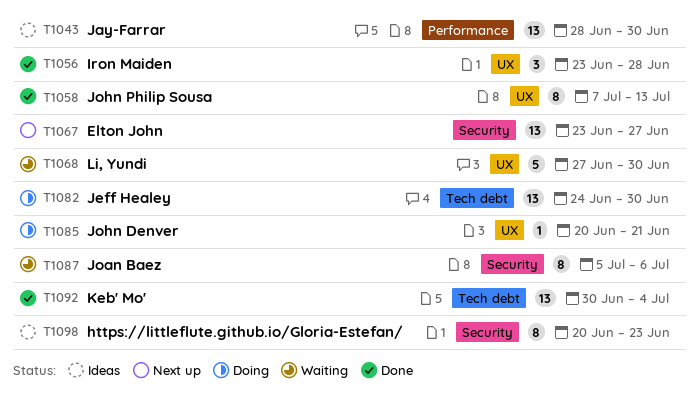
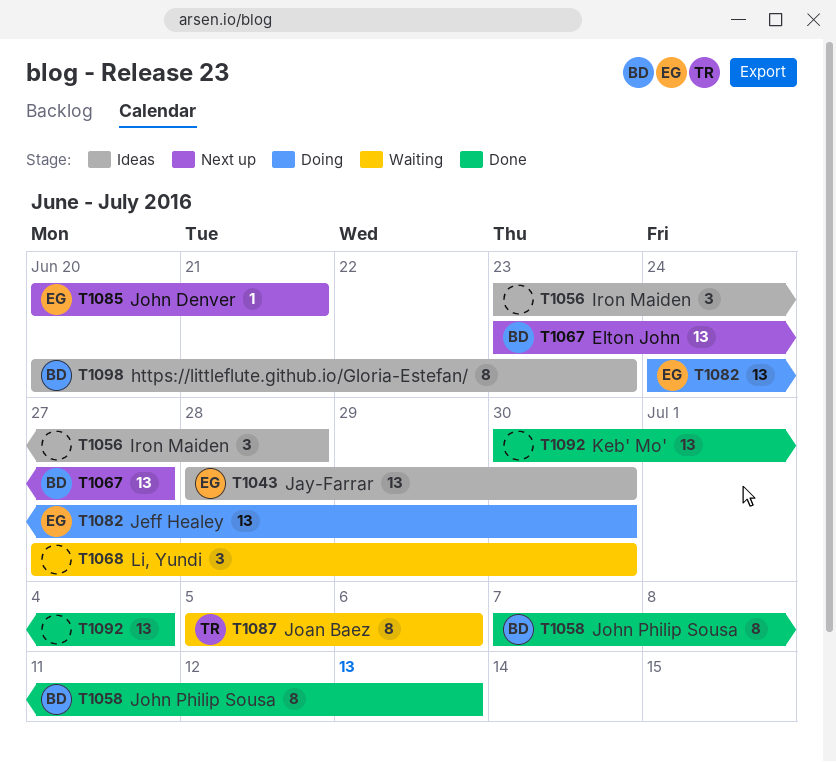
T1056, status: Done -> Ideas
T1068, estimate: 5 -> 3
T1085, status: Doing -> Next up

